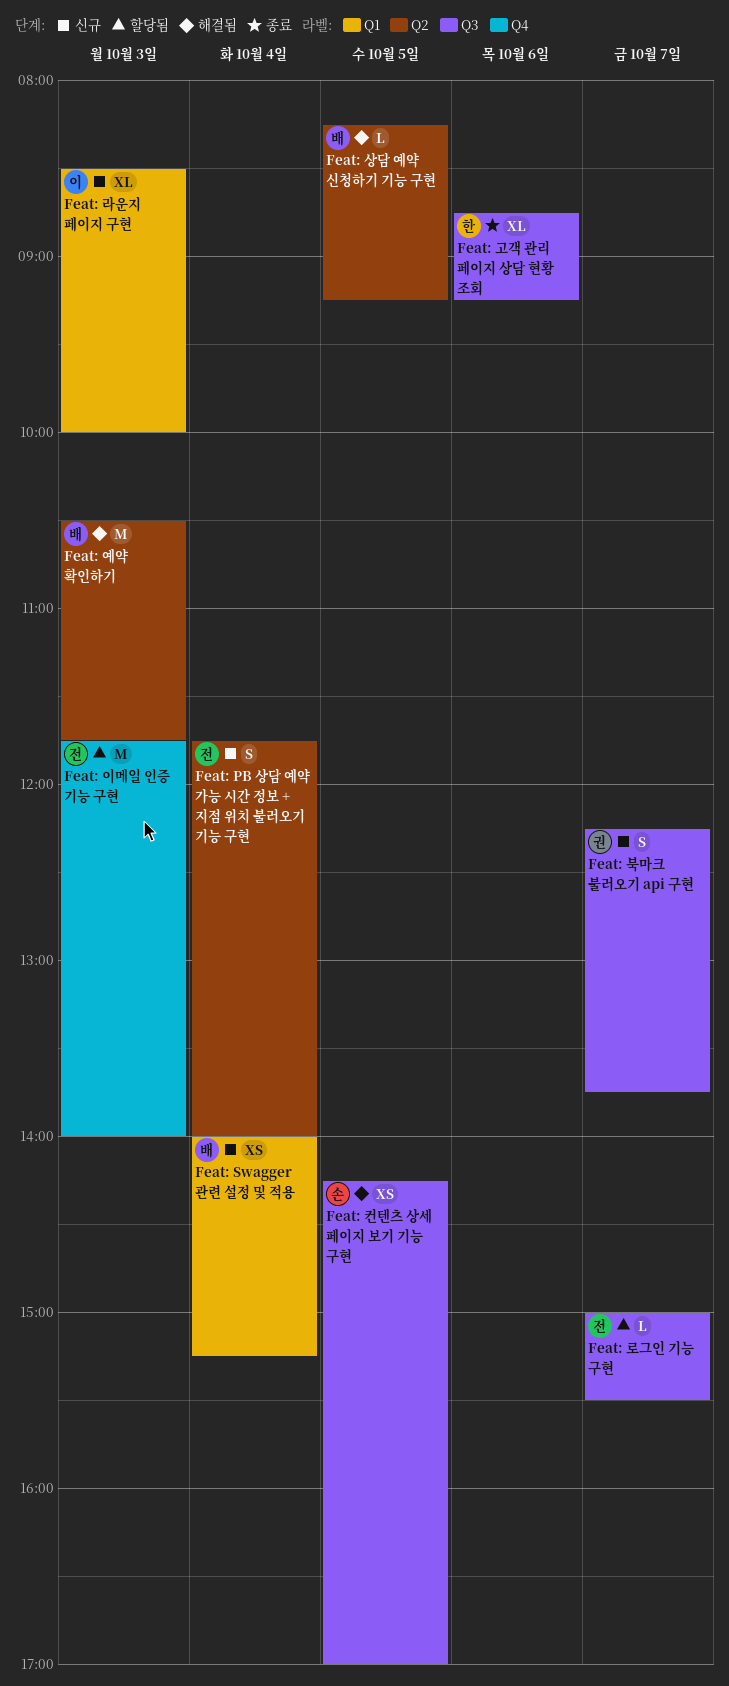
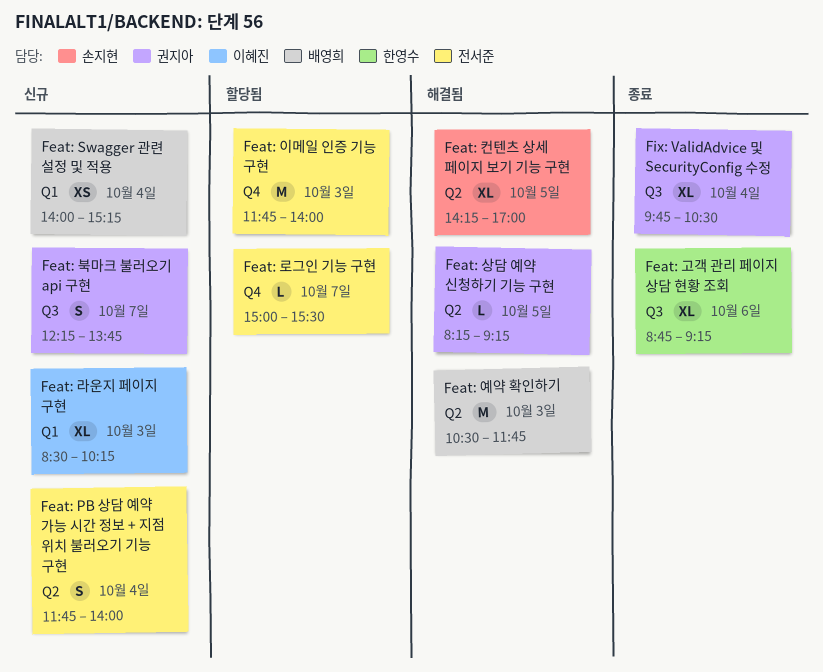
Feat: 라운지 페이지 구현, ends: 10:00 -> 10:15
Feat: 로그인 기능 구현, label: Q3 -> Q4
Feat: 상담 예약 신청하기 기능 구현, owner: 배영희 -> 권지아
Feat: 컨텐츠 상세 페이지 보기 기능 구현, label: Q3 -> Q2
Feat: 컨텐츠 상세 페이지 보기 기능 구현, estimate: XS -> XL
Fix: ValidAdvice 및 SecurityConfig 수정: none -> present

